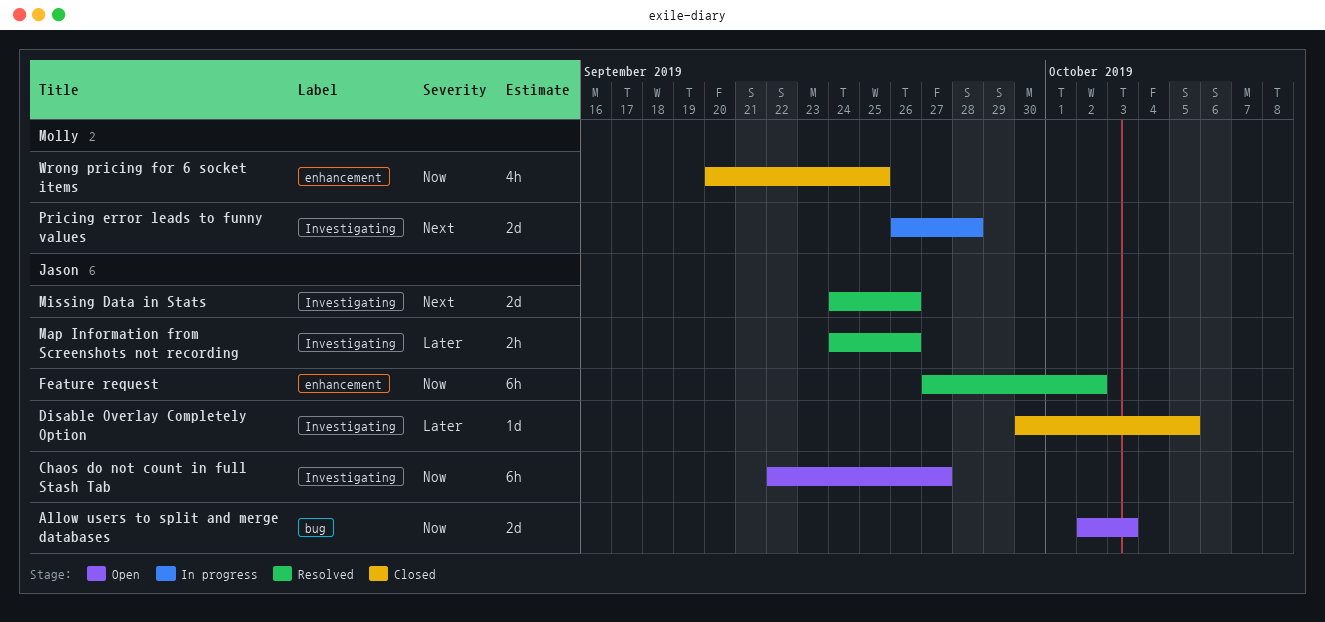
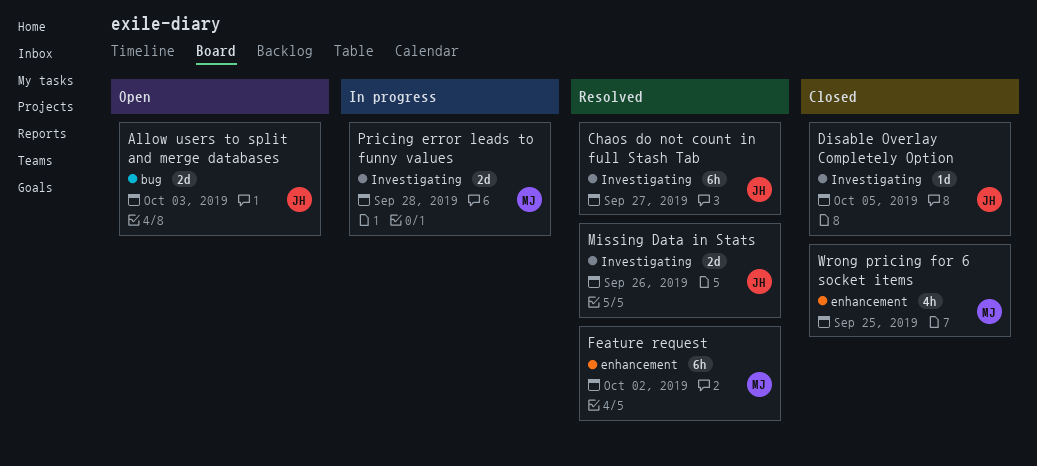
Chaos do not count in full Stash Tab, status: Open -> Resolved
Feature request, owner: Jason -> Molly
Map Information from Screenshots not recording: present -> none

